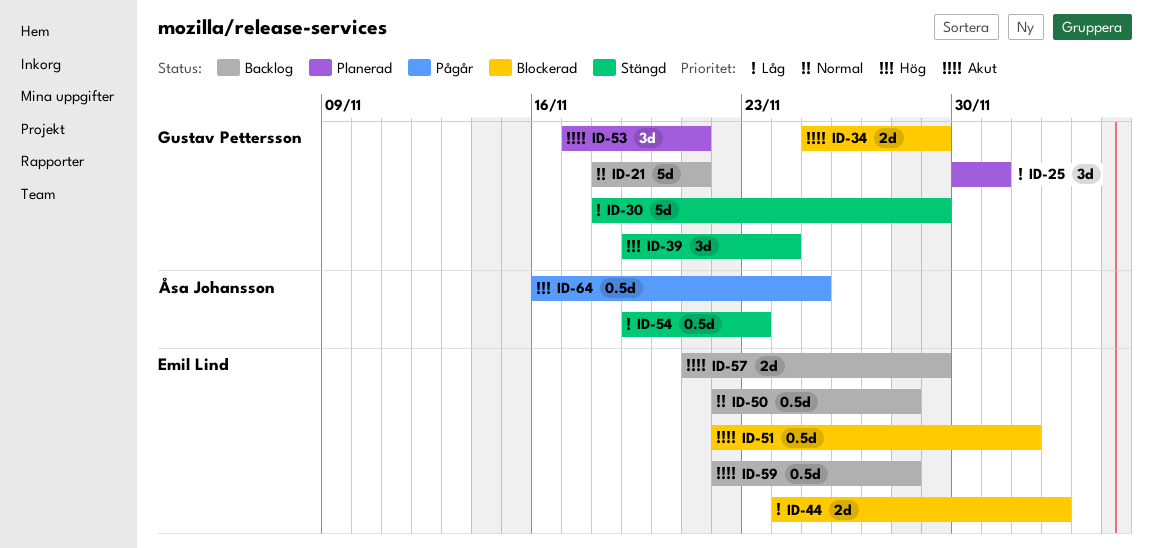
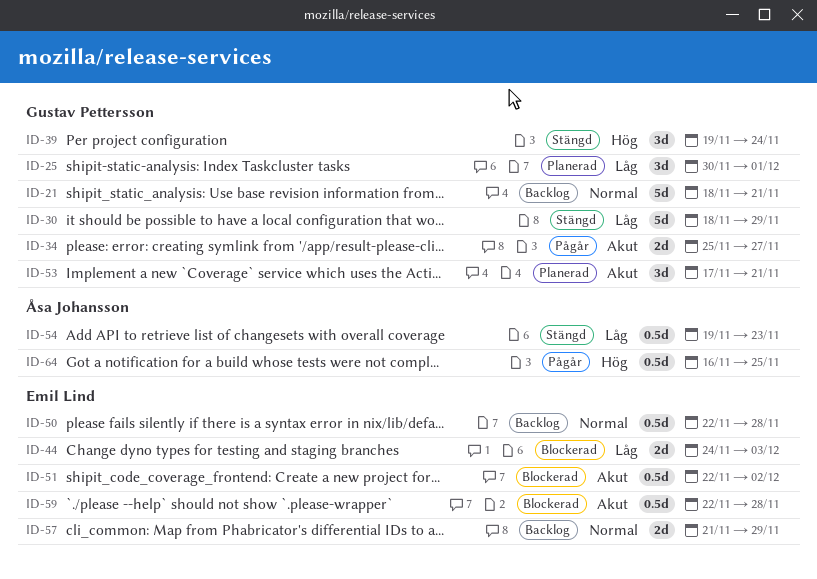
ID-34, status: Blockerad -> Pågår
ID-34, due: Nov 29 -> Nov 27
ID-57, priority: Akut -> Normal
ID-59, status: Backlog -> Blockerad

